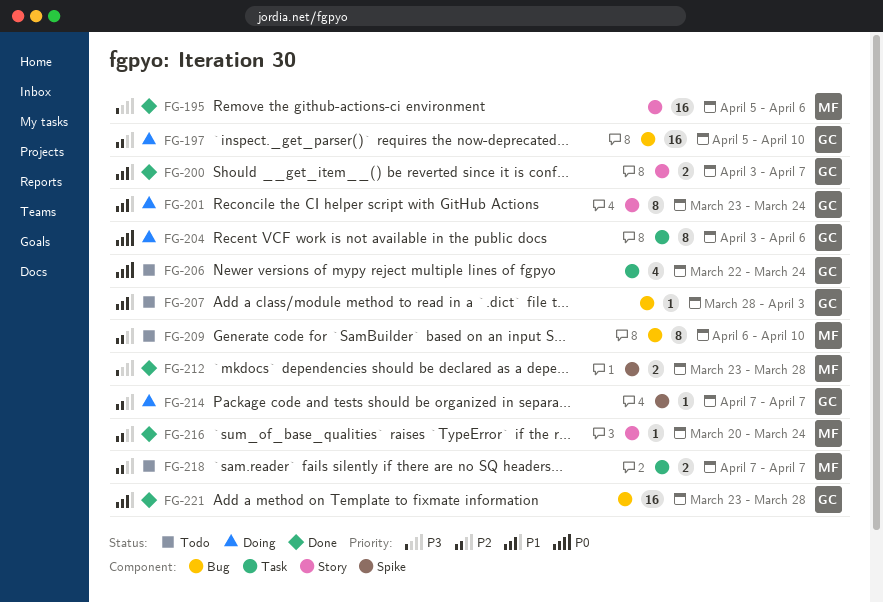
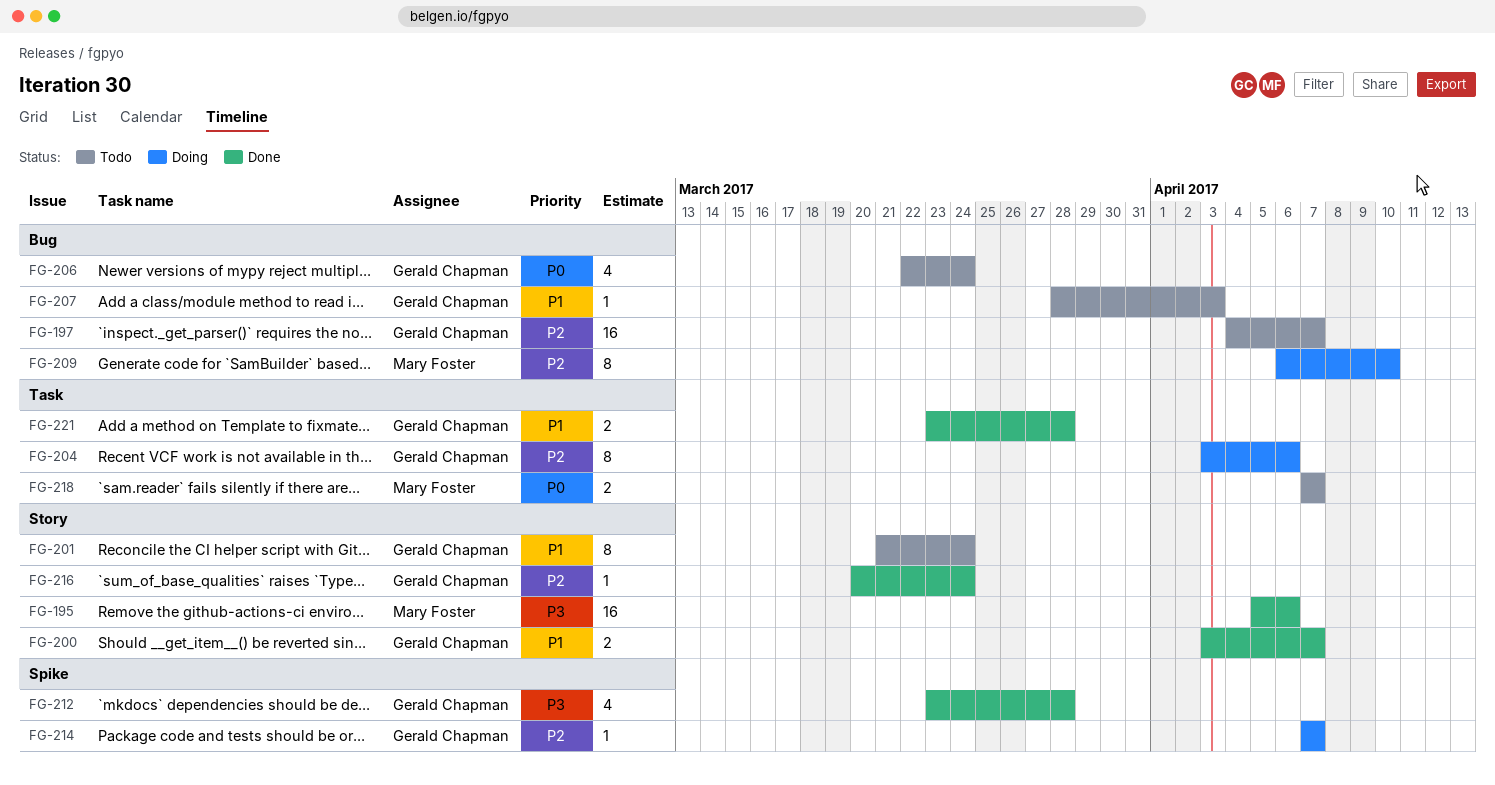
FG-197, status: Doing -> Todo
FG-197, start: Apr 5 -> Apr 4
FG-197, due: Apr 10 -> Apr 7
FG-201, status: Doing -> Todo
FG-201, start: Mar 23 -> Mar 21
FG-204, priority: P0 -> P2
FG-206, label: Task -> Bug
FG-209, status: Todo -> Doing
FG-212, owner: Mary Foster -> Gerald Chapman
FG-212, estimate: 2 -> 4
FG-216, owner: Mary Foster -> Gerald Chapman
FG-218, priority: P2 -> P0
FG-221, label: Bug -> Task
FG-221, estimate: 16 -> 2

